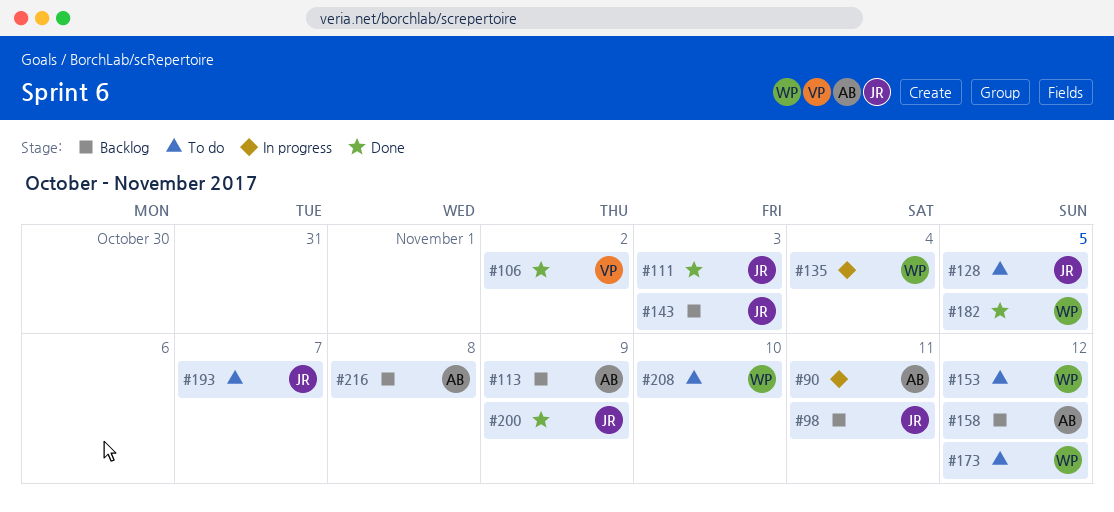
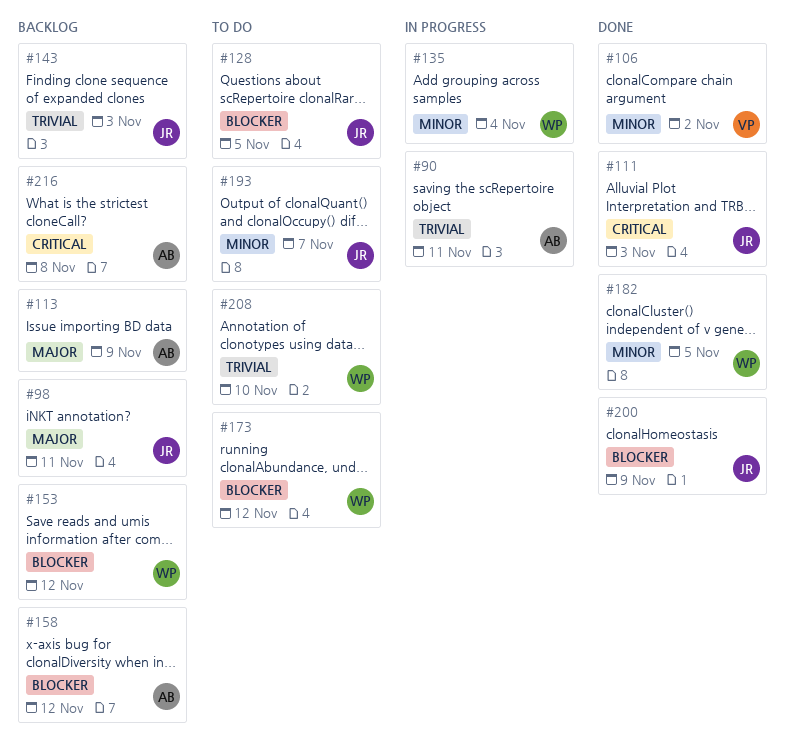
#153, status: To do -> Backlog

